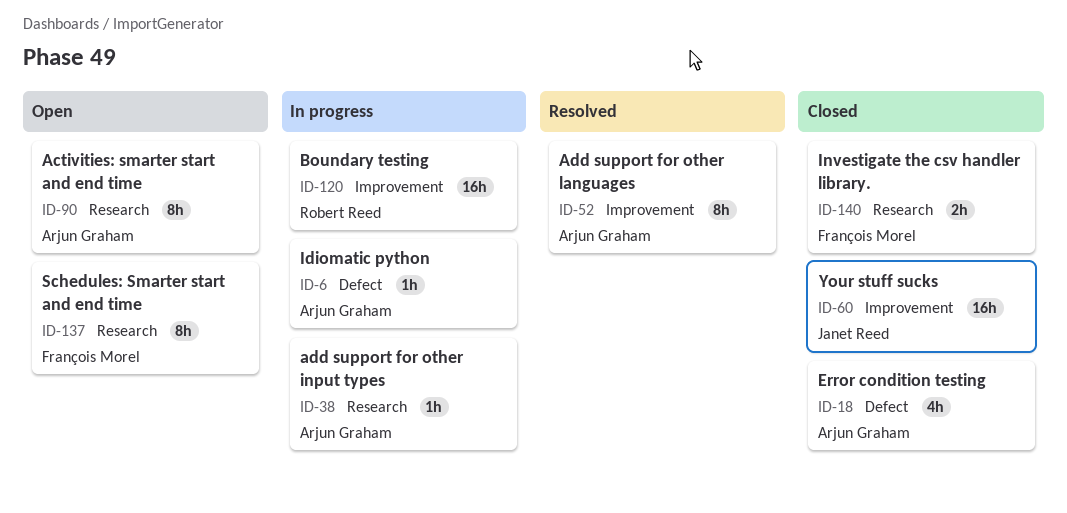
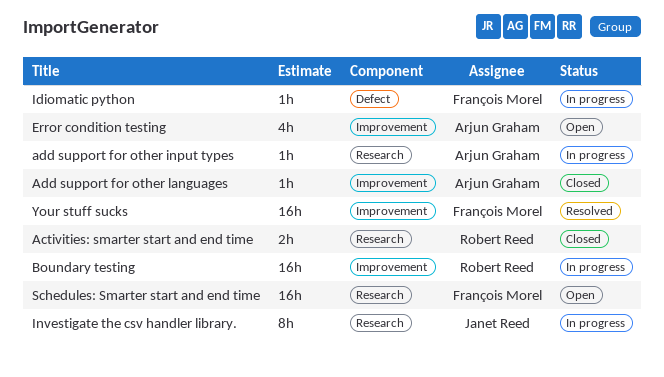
Activities: smarter start and end time, status: Open -> Closed
Activities: smarter start and end time, owner: Arjun Graham -> Robert Reed
Activities: smarter start and end time, estimate: 8h -> 2h
Add support for other languages, status: Resolved -> Closed
Add support for other languages, estimate: 8h -> 1h
Error condition testing, status: Closed -> Open
Error condition testing, label: Defect -> Improvement
Idiomatic python, owner: Arjun Graham -> François Morel
Investigate the csv handler library., status: Closed -> In progress
Investigate the csv handler library., owner: François Morel -> Janet Reed
Investigate the csv handler library., estimate: 2h -> 8h
Schedules: Smarter start and end time, estimate: 8h -> 16h
Your stuff sucks, status: Closed -> Resolved
Your stuff sucks, owner: Janet Reed -> François Morel

